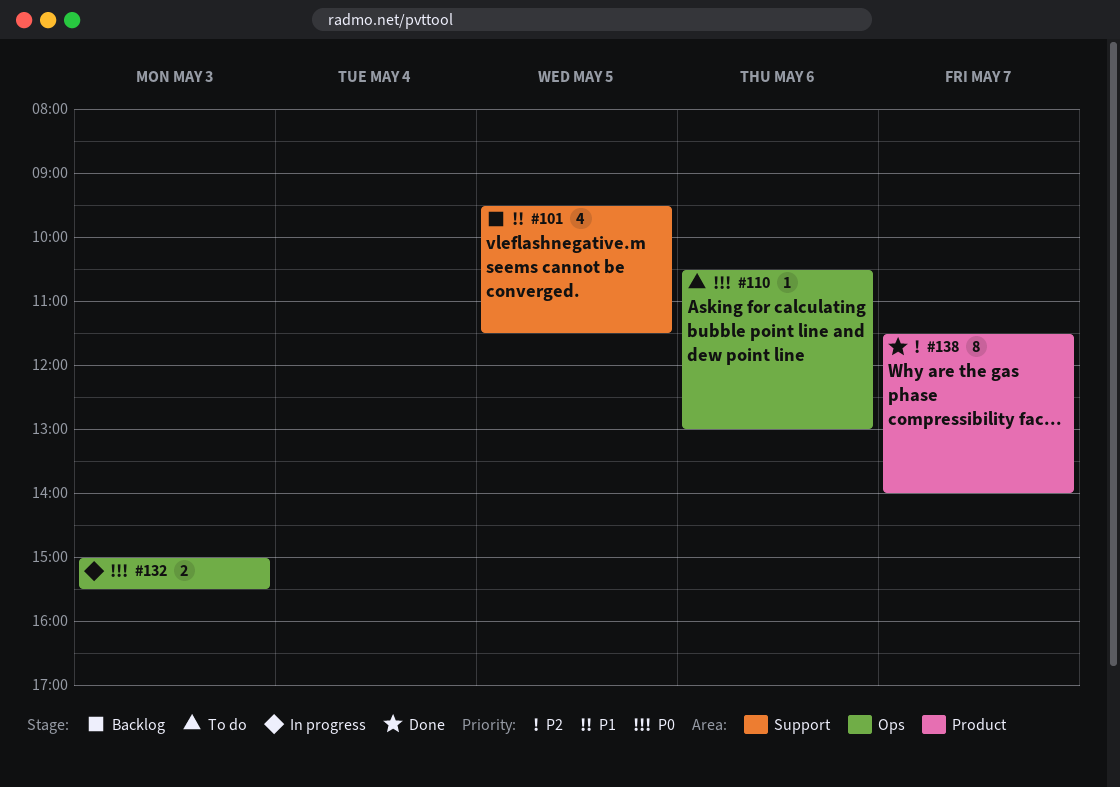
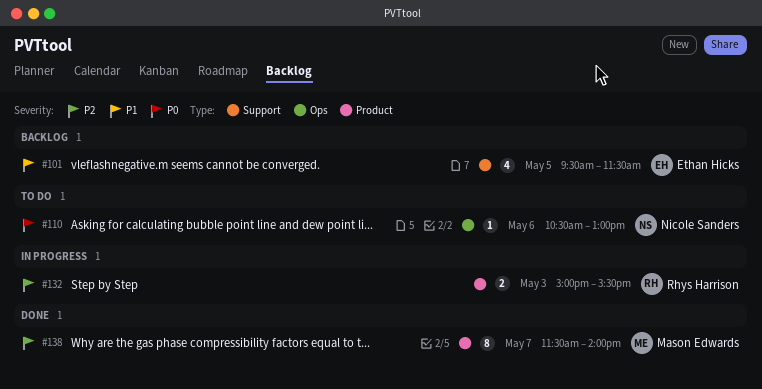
#132, priority: P0 -> P2
#132, label: Ops -> Product

